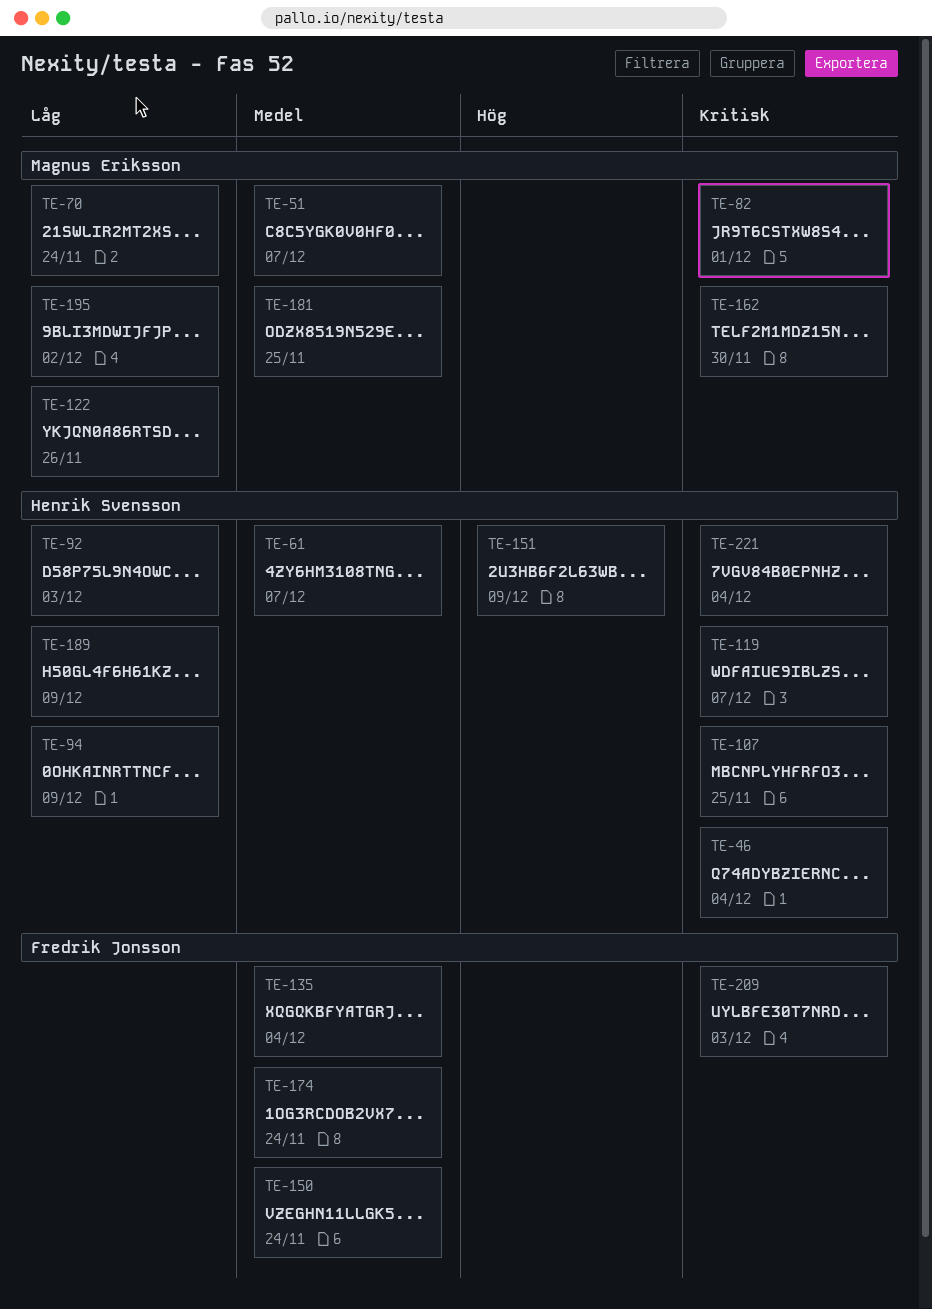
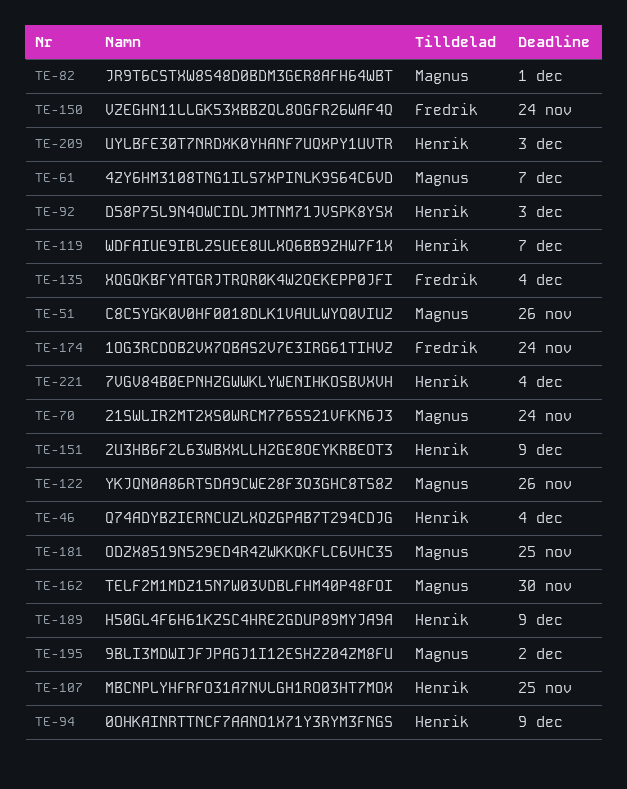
TE-51, due: Dec 7 -> Nov 26
TE-61, owner: Henrik Svensson -> Magnus Eriksson
TE-209, owner: Fredrik Jonsson -> Henrik Svensson

